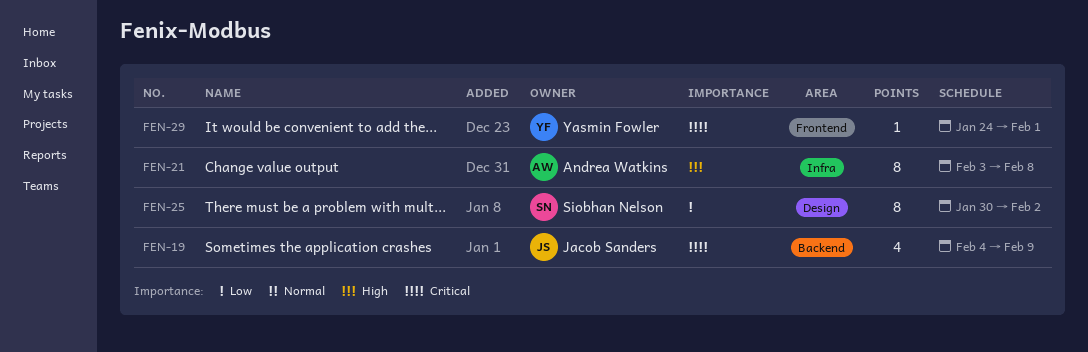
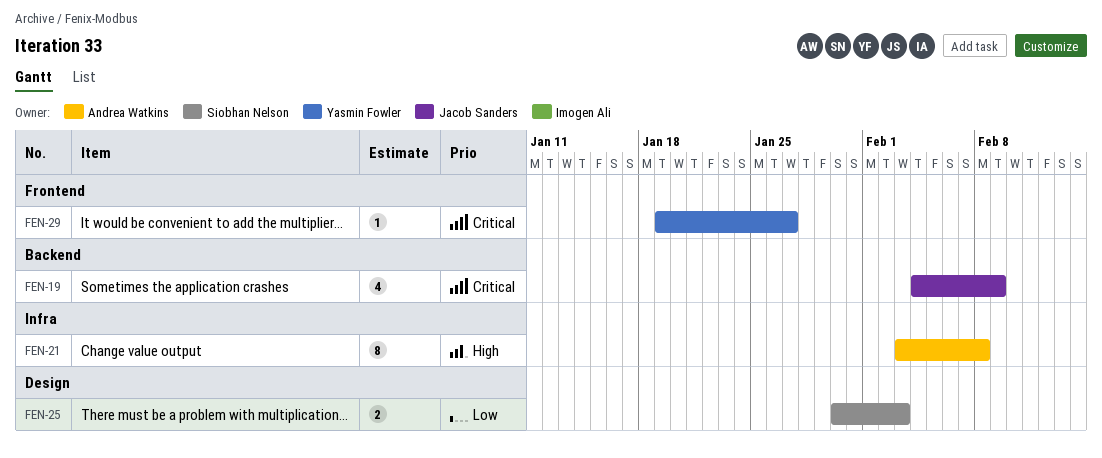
FEN-25, estimate: 8 -> 2
FEN-25, due: Feb 2 -> Feb 3
FEN-29, start: Jan 24 -> Jan 19
FEN-29, due: Feb 1 -> Jan 27

